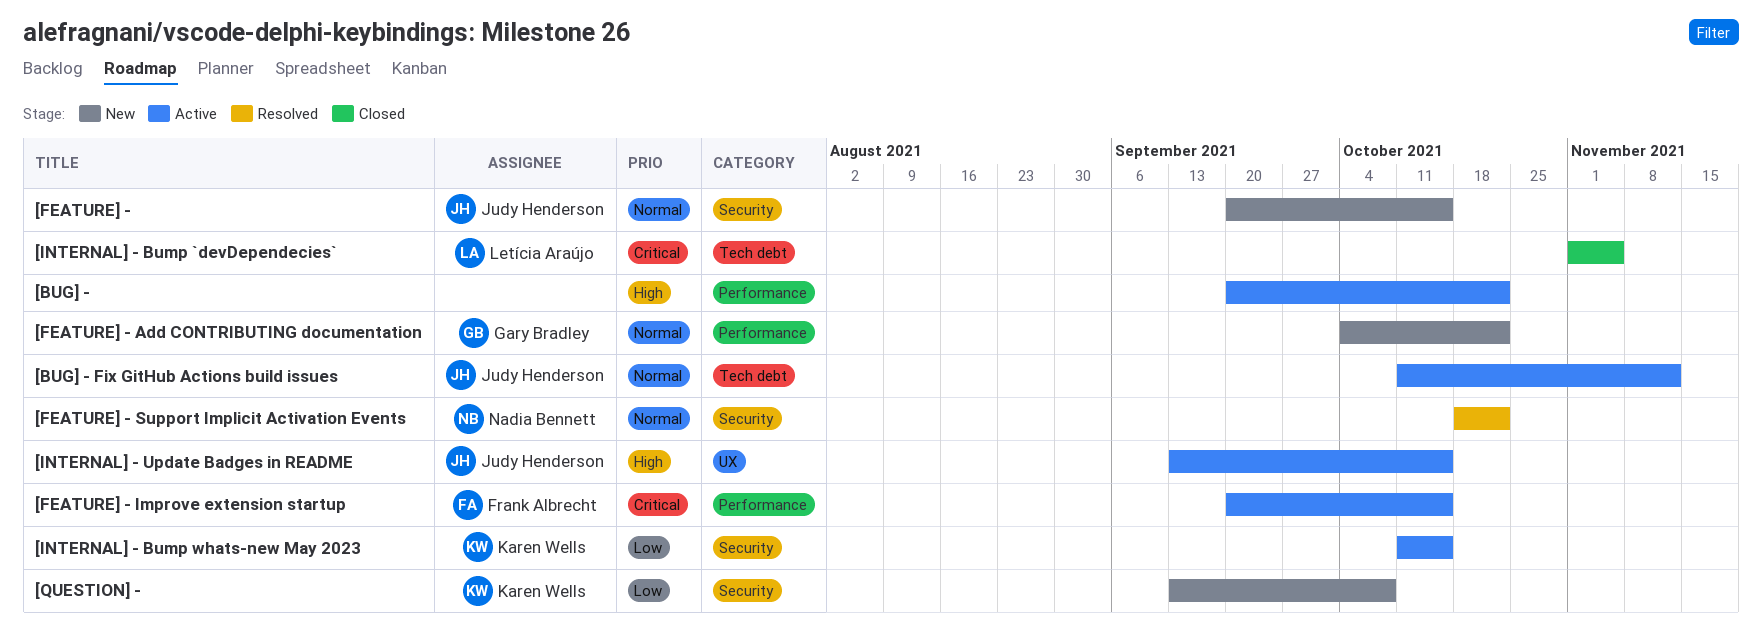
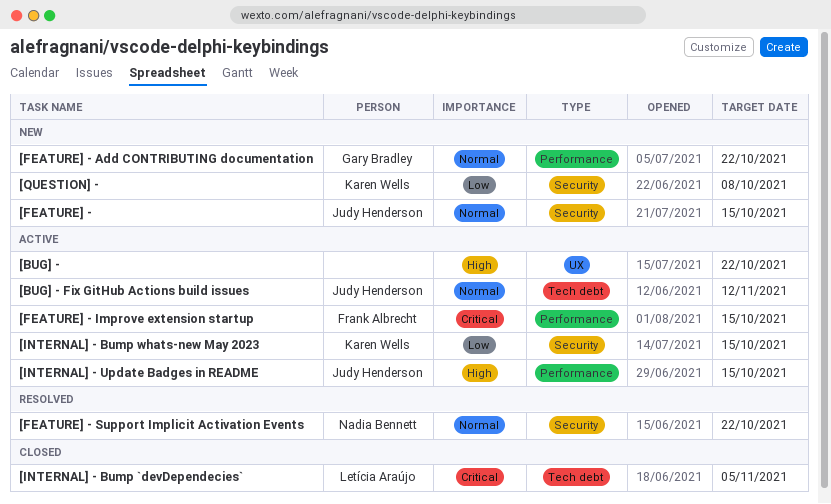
[BUG] -, label: Performance -> UX
[INTERNAL] - Update Badges in README, label: UX -> Performance

